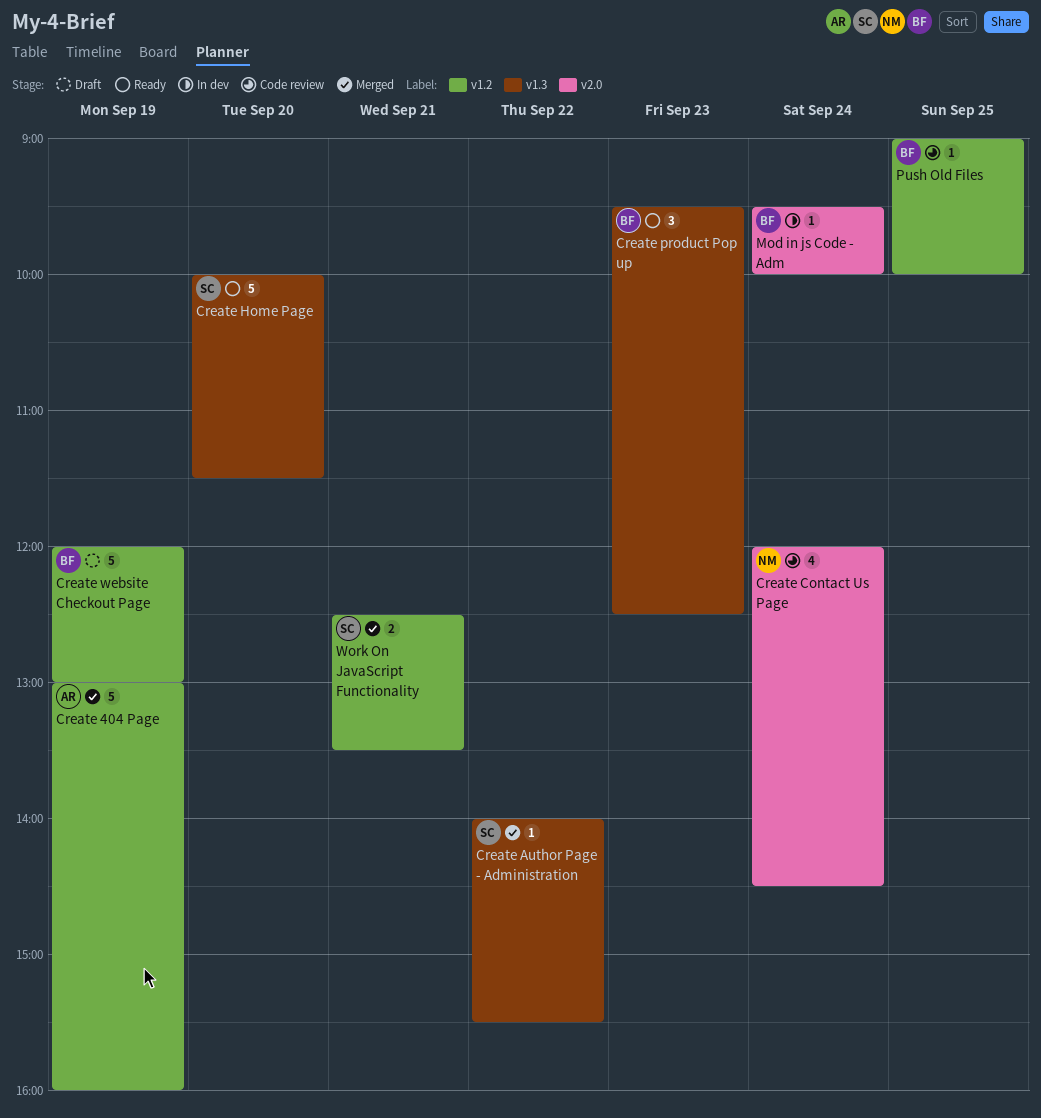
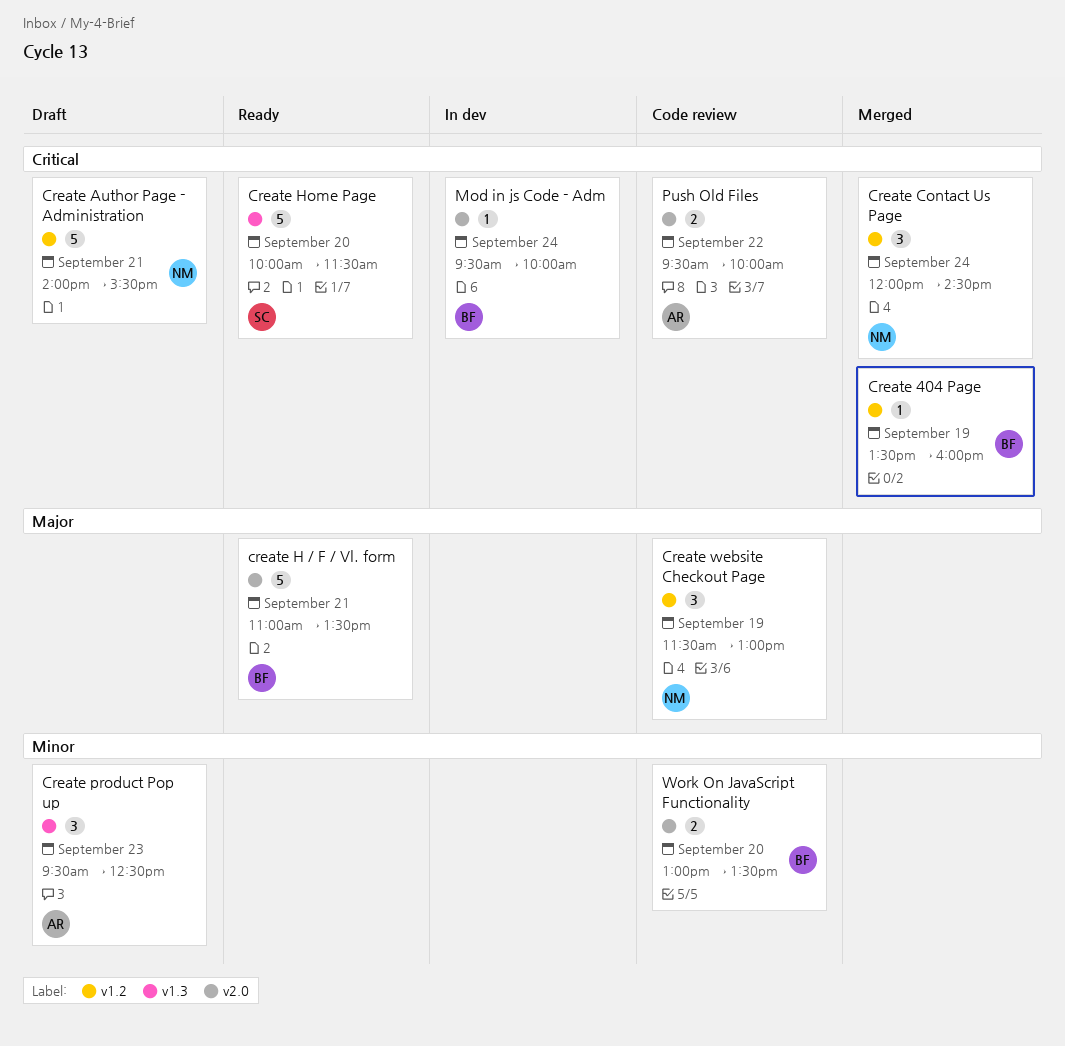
Create 404 Page, owner: AR -> BF
Create 404 Page, estimate: 5 -> 1
Create 404 Page, begins: 13:00 -> 13:30
Create Author Page - Administration, status: Merged -> Draft
Create Author Page - Administration, owner: SC -> NM
Create Author Page - Administration, label: v1.3 -> v1.2
Create Author Page - Administration, estimate: 1 -> 5
Create Author Page - Administration, day: Sep 22 -> Sep 21
Create Contact Us Page, status: Code review -> Merged
Create Contact Us Page, label: v2.0 -> v1.2
Create Contact Us Page, estimate: 4 -> 3
create H / F / Vl. form: none -> present
Create product Pop up, status: Ready -> Draft
Create product Pop up, owner: BF -> AR
Create website Checkout Page, status: Draft -> Code review
Create website Checkout Page, owner: BF -> NM
Create website Checkout Page, estimate: 5 -> 3
Create website Checkout Page, begins: 12:00 -> 11:30
Push Old Files, owner: BF -> AR
Push Old Files, label: v1.2 -> v2.0
Push Old Files, estimate: 1 -> 2
Push Old Files, day: Sep 25 -> Sep 22
Push Old Files, begins: 09:00 -> 09:30
Work On JavaScript Functionality, status: Merged -> Code review
Work On JavaScript Functionality, owner: SC -> BF
Work On JavaScript Functionality, label: v1.2 -> v2.0
Work On JavaScript Functionality, day: Sep 21 -> Sep 20
Work On JavaScript Functionality, begins: 12:30 -> 13:00

